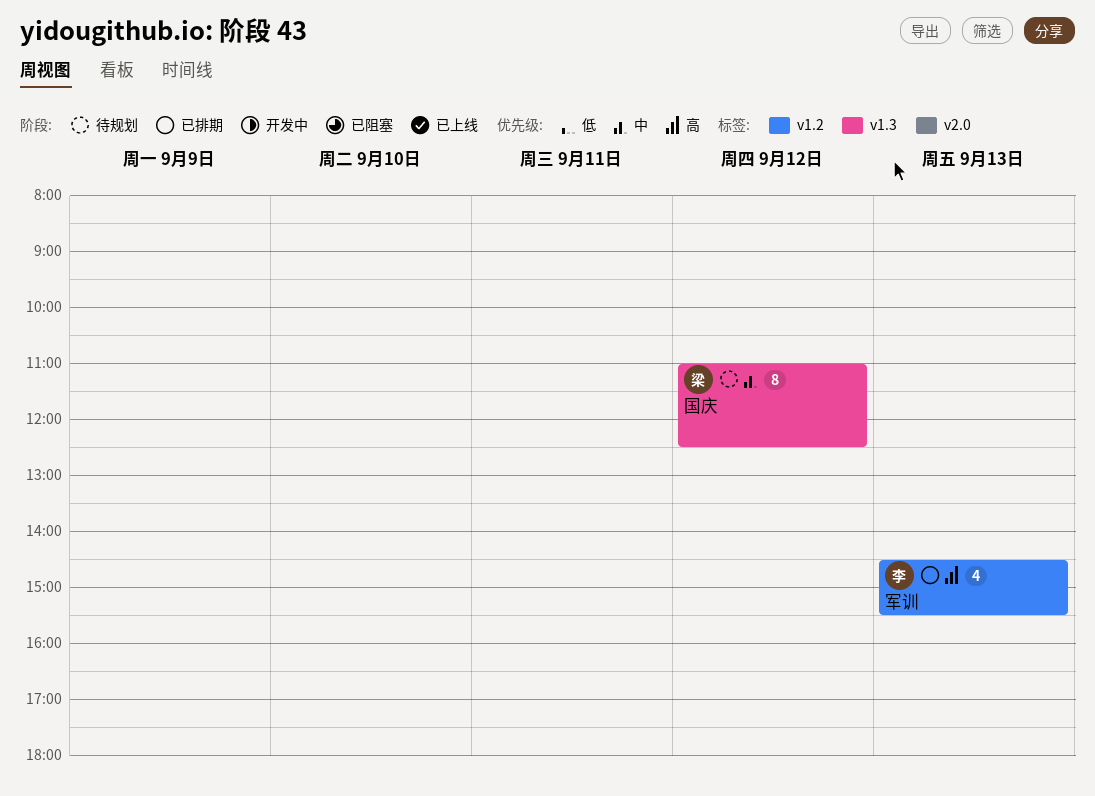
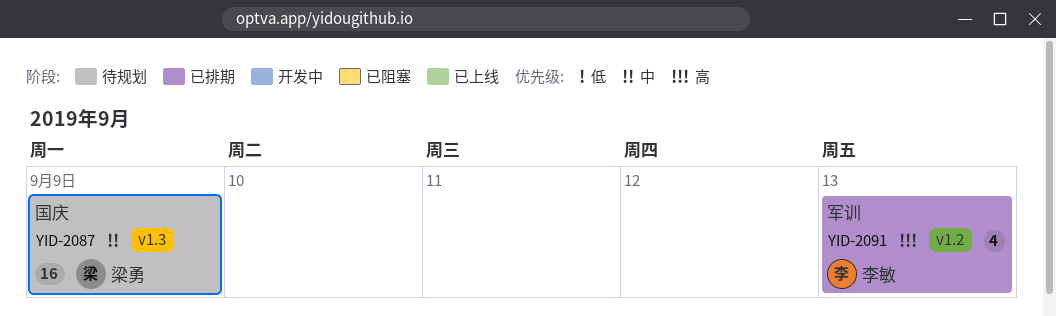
国庆, estimate: 8 -> 16
国庆, day: Sep 12 -> Sep 9

